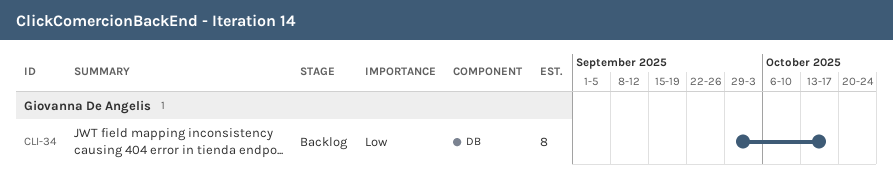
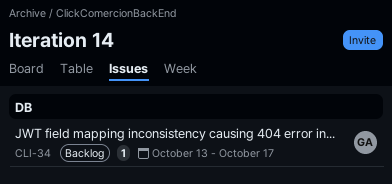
CLI-34, estimate: 8 -> 1
CLI-34, start: Sep 29 -> Oct 13

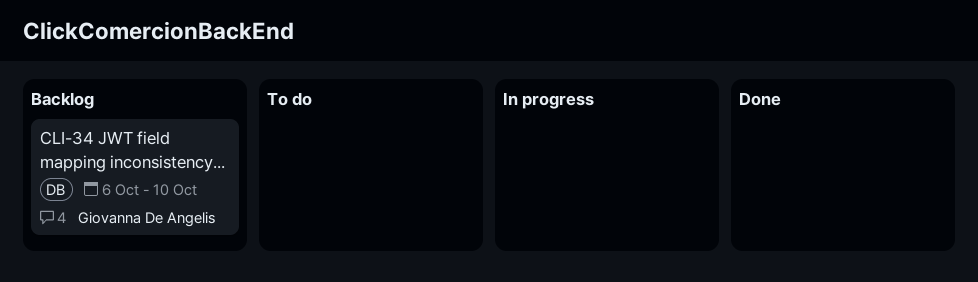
CLI-34, start: Oct 13 -> Oct 6
CLI-34, due: Oct 17 -> Oct 10

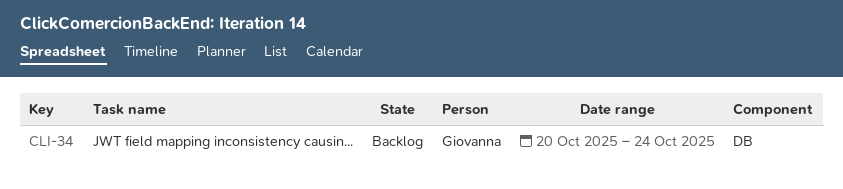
CLI-34, start: Oct 6 -> Oct 20
CLI-34, due: Oct 10 -> Oct 24

